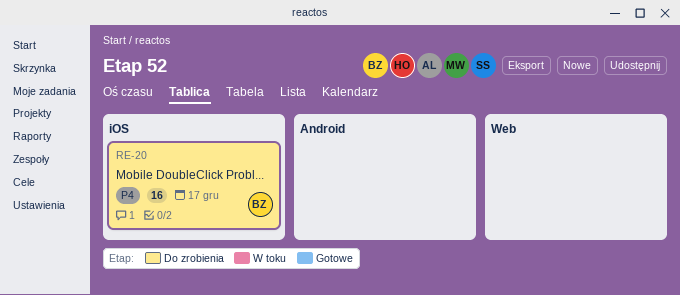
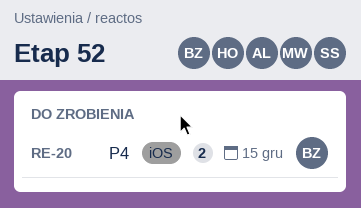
RE-20, estimate: 16 -> 2
RE-20, due: Dec 17 -> Dec 15

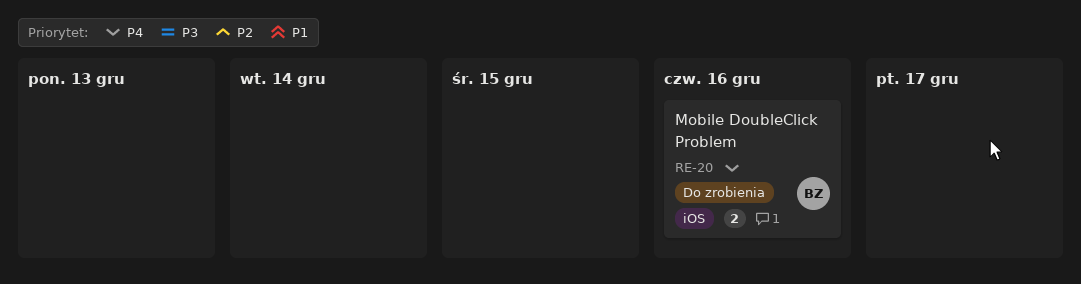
RE-20, due: Dec 15 -> Dec 16

